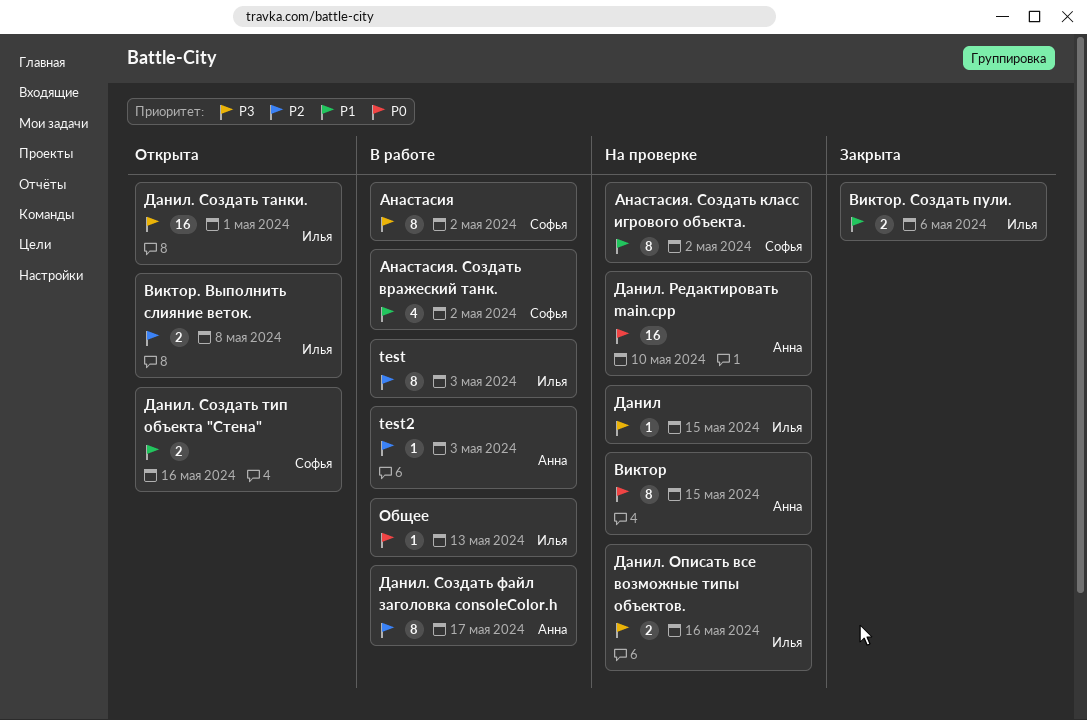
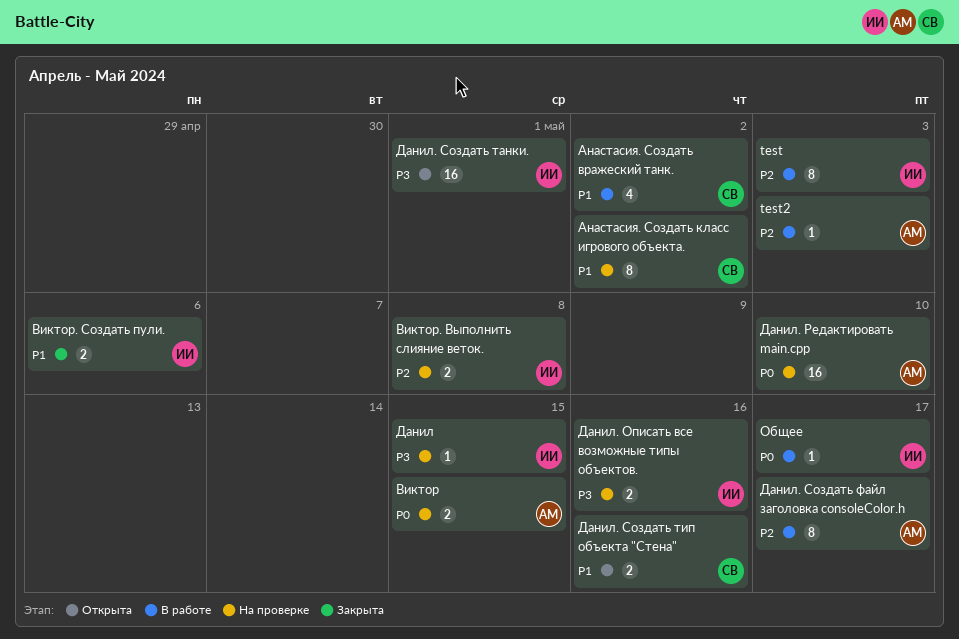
Анастасия: present -> none
Виктор, estimate: 8 -> 2
Виктор. Выполнить слияние веток., status: Открыта -> На проверке
Общее, due: May 13 -> May 17

